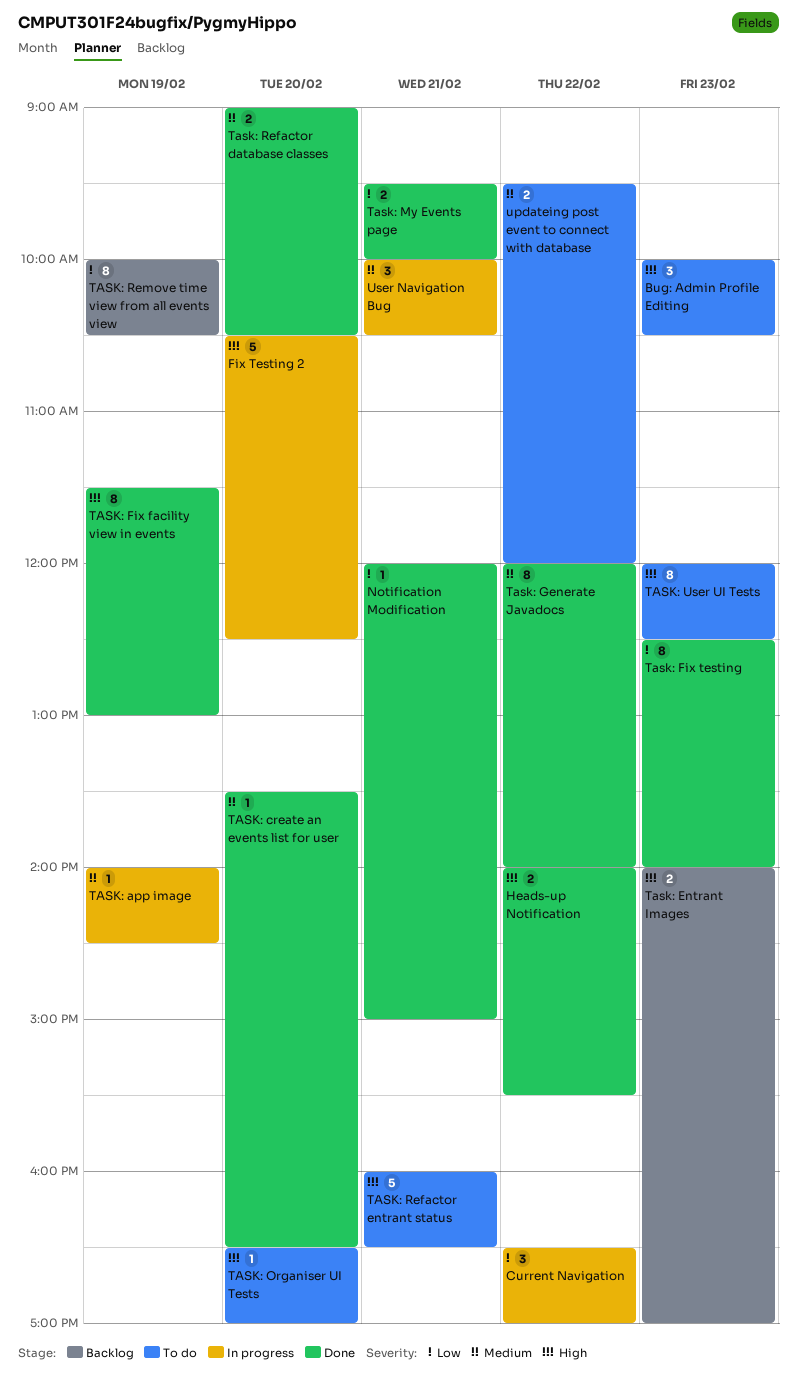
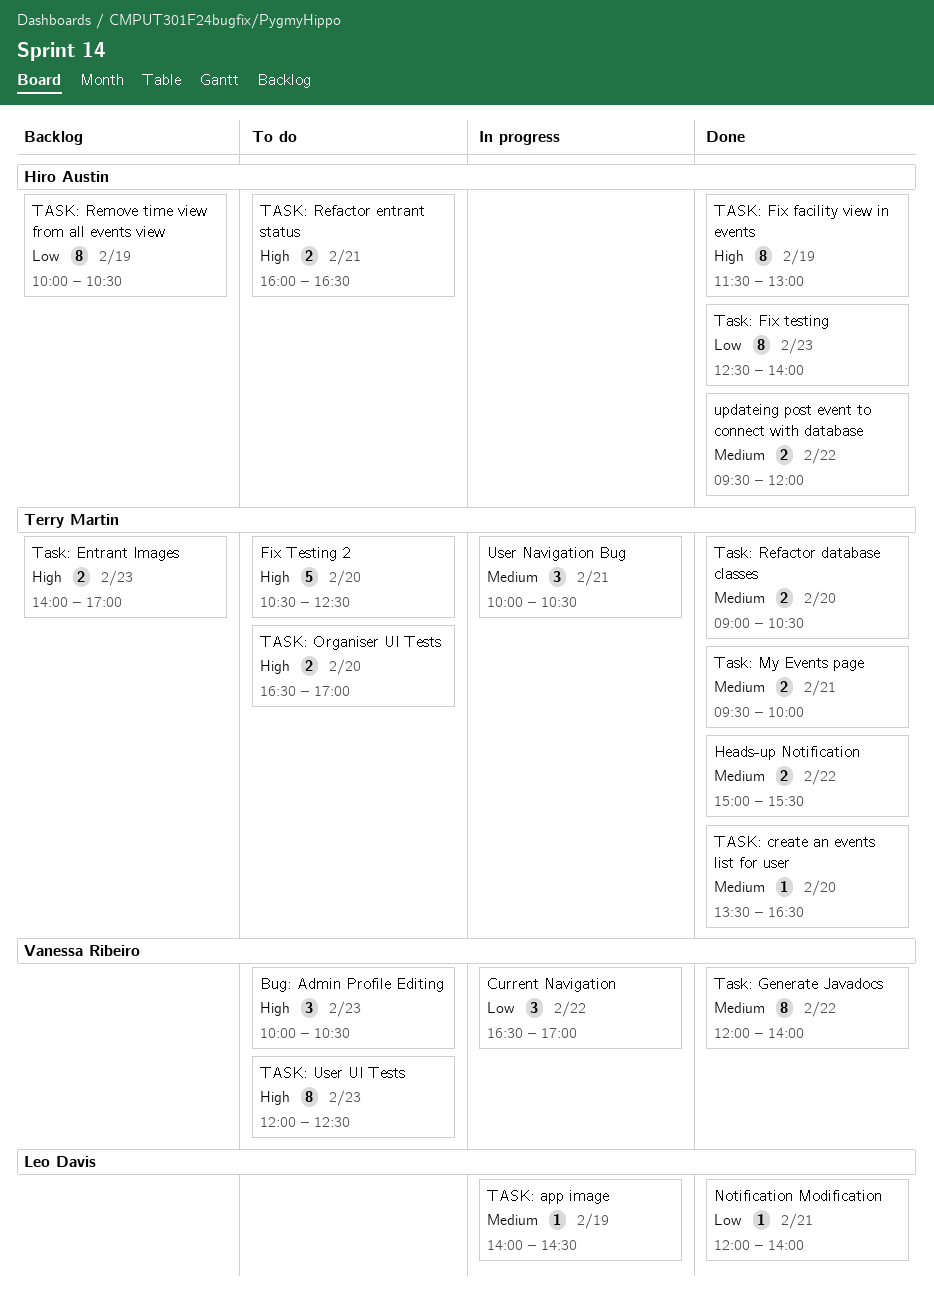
Fix Testing 2, status: In progress -> To do
Heads-up Notification, priority: High -> Medium
Heads-up Notification, begins: 14:00 -> 15:00
Notification Modification, ends: 15:00 -> 14:00
Task: My Events page, priority: Low -> Medium
TASK: Organiser UI Tests, estimate: 1 -> 2
TASK: Refactor entrant status, estimate: 5 -> 2
updateing post event to connect with database, status: To do -> Done

